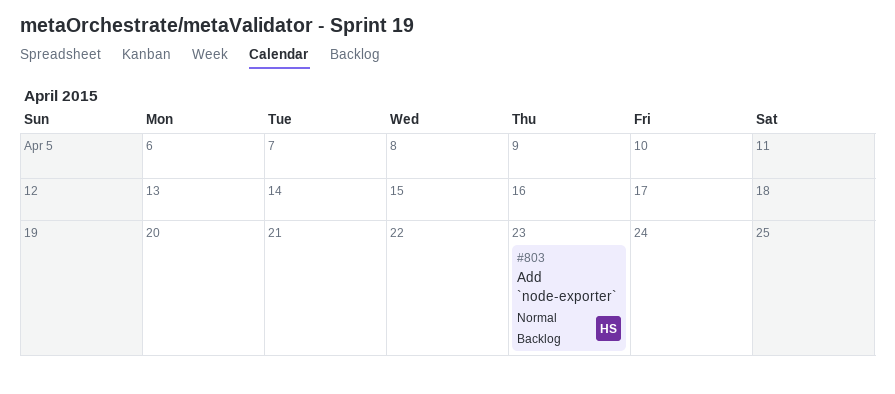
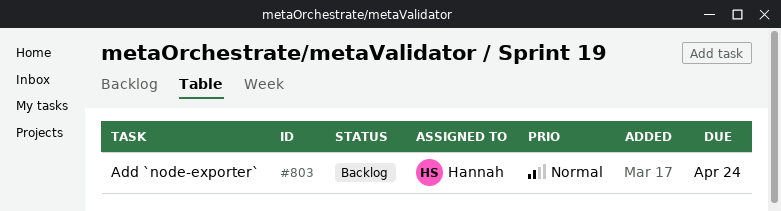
#803, due: Apr 23 -> Apr 24

